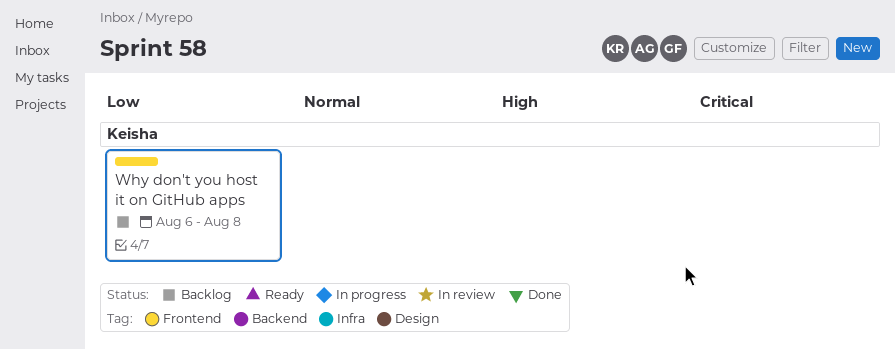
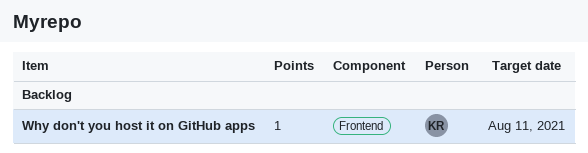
Why don't you host it on GitHub apps, due: Aug 8 -> Aug 11

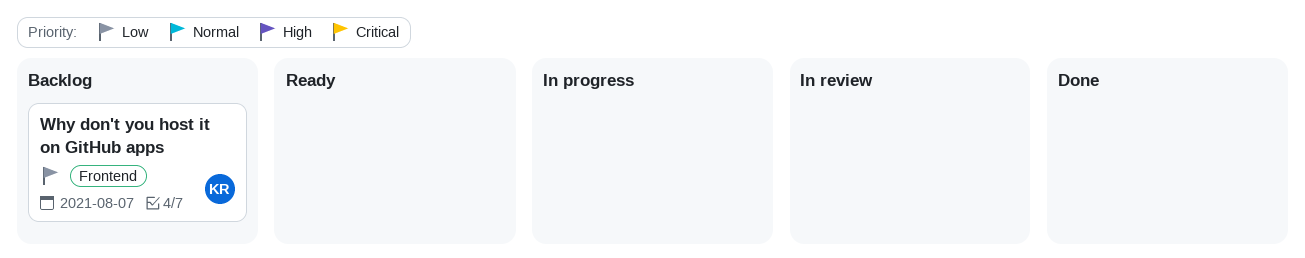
Why don't you host it on GitHub apps, due: Aug 11 -> Aug 7

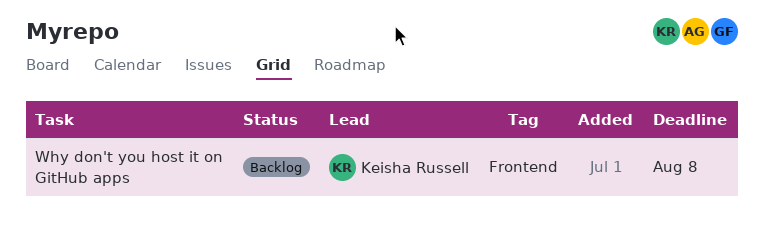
Why don't you host it on GitHub apps, due: Aug 7 -> Aug 8

